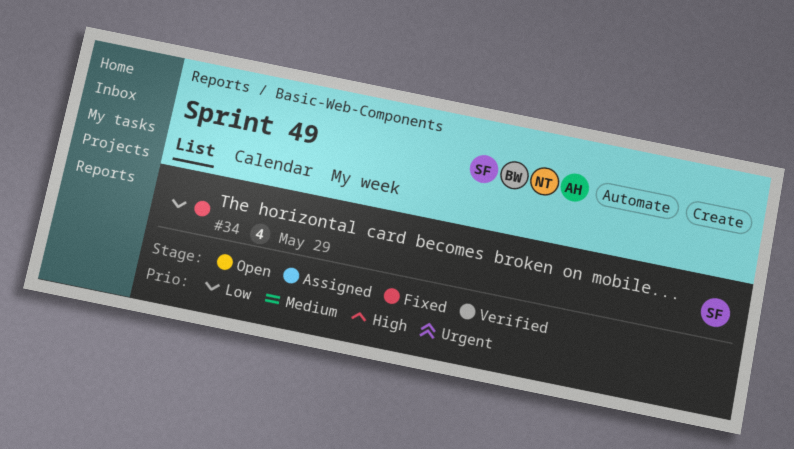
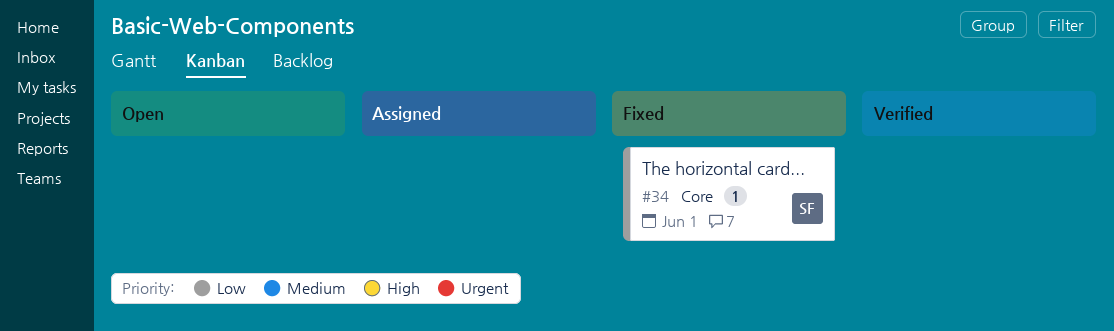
#34, estimate: 4 -> 1
#34, due: May 29 -> Jun 1

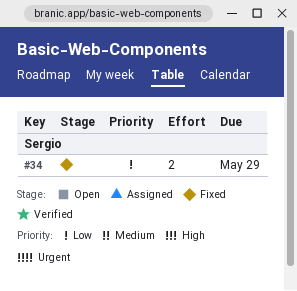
#34, estimate: 1 -> 2
#34, due: Jun 1 -> May 29

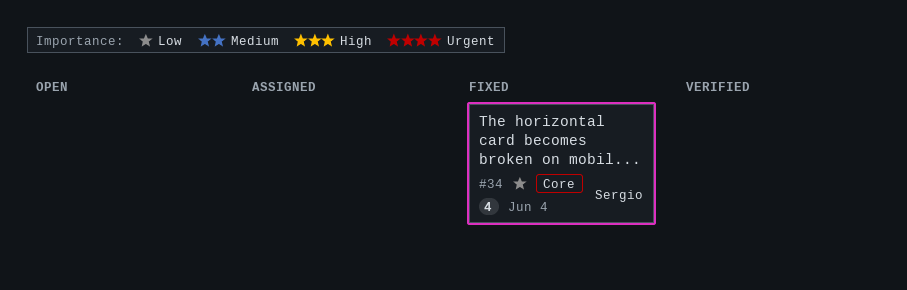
#34, estimate: 2 -> 4
#34, due: May 29 -> Jun 4

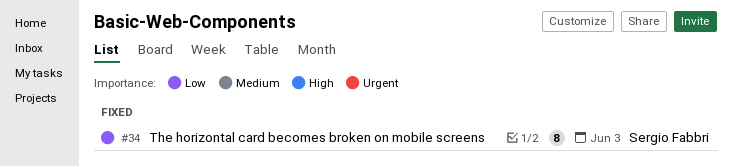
#34, estimate: 4 -> 8
#34, due: Jun 4 -> Jun 3

